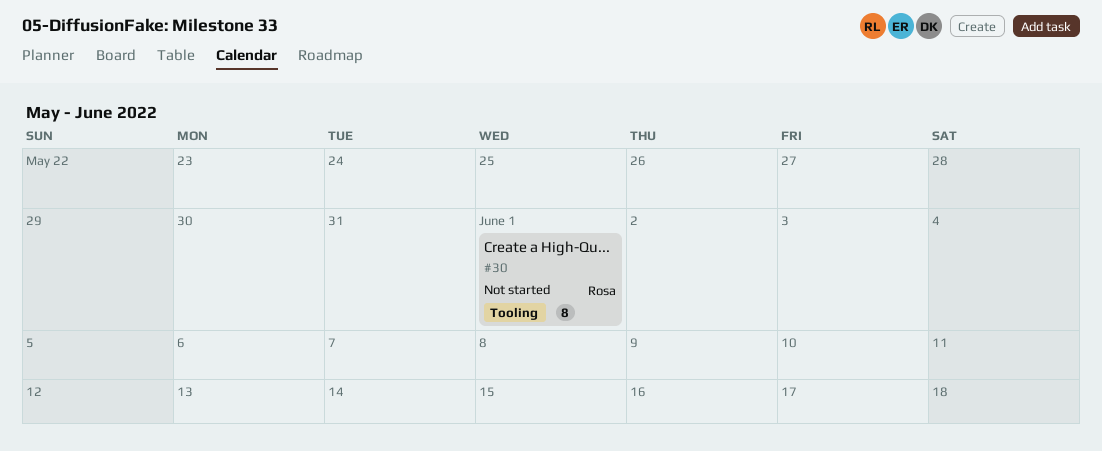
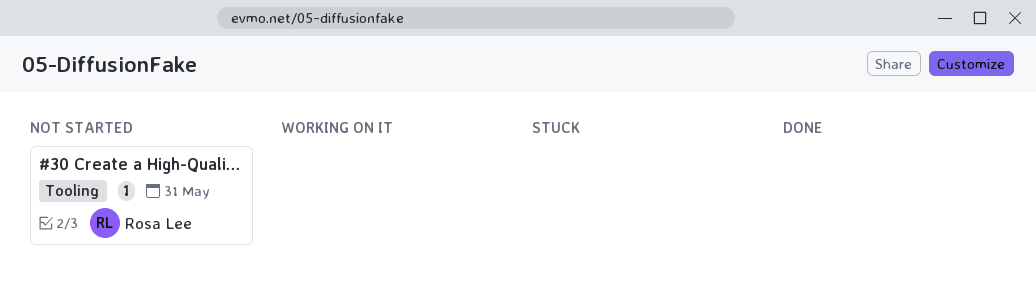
#30, estimate: 8 -> 1
#30, due: Jun 1 -> May 31

